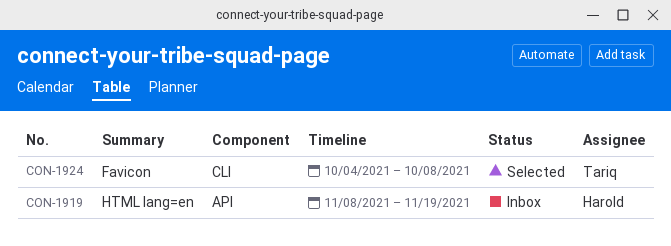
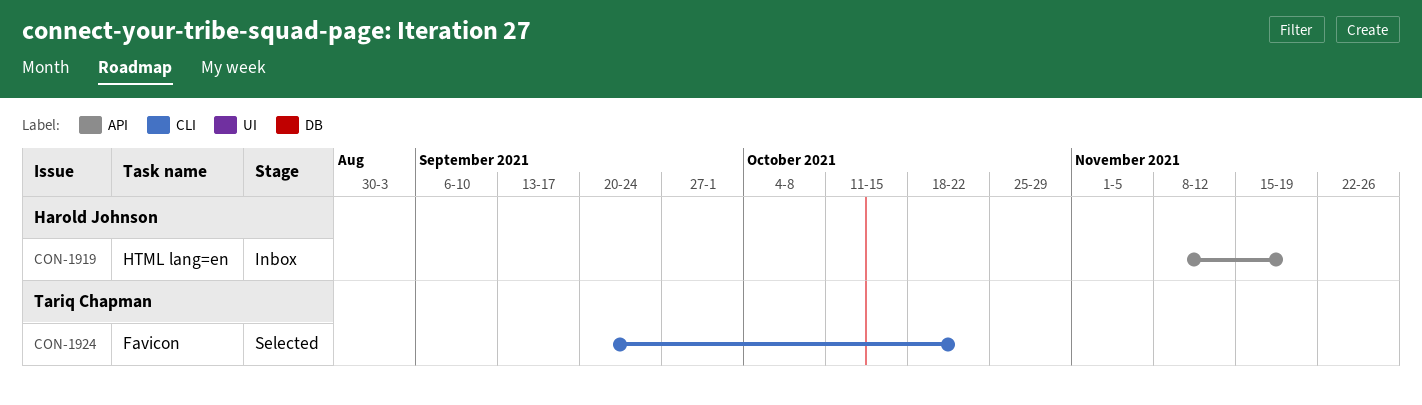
CON-1924, start: Oct 4 -> Sep 20
CON-1924, due: Oct 8 -> Oct 22

